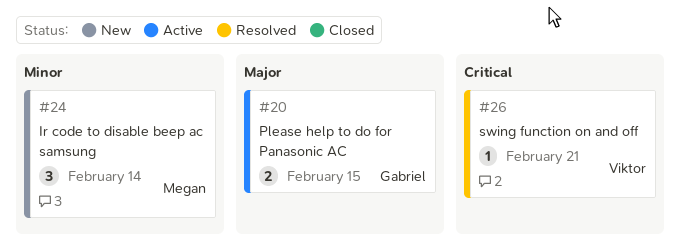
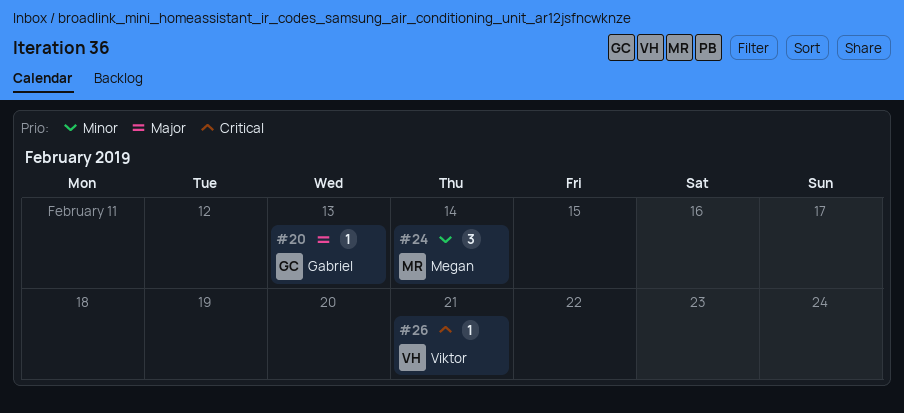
#20, estimate: 2 -> 1
#20, due: Feb 15 -> Feb 13

